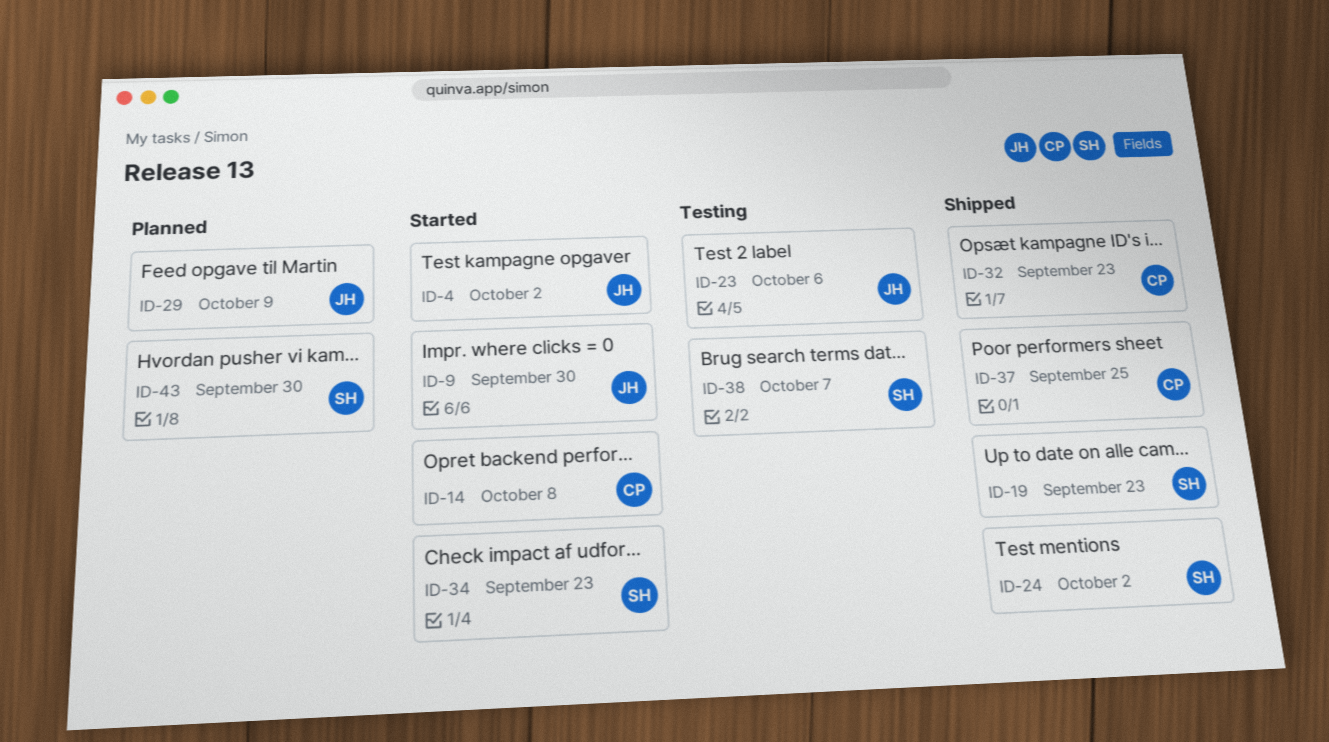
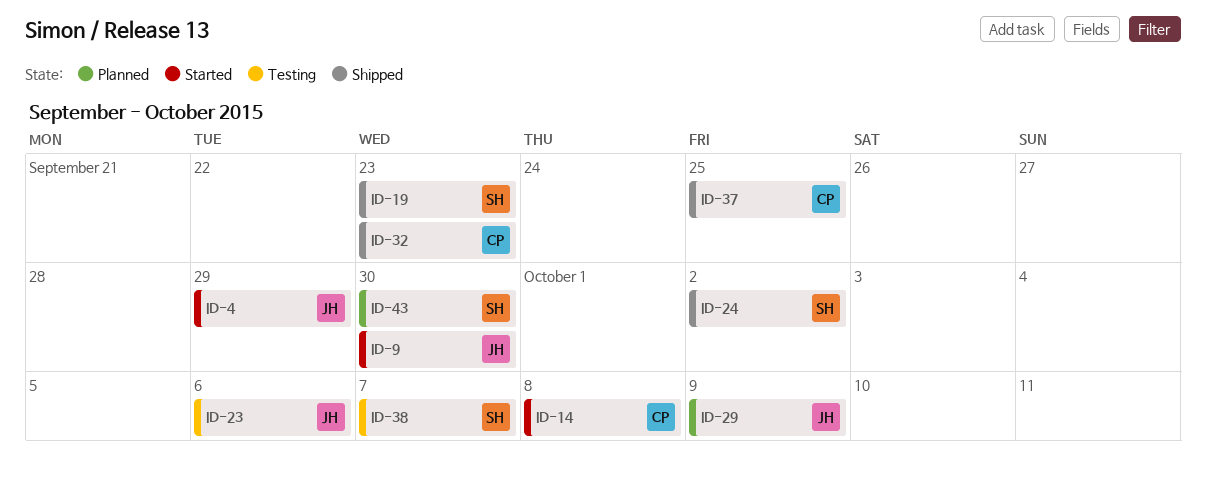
ID-4, due: Oct 2 -> Sep 29
ID-34: present -> none

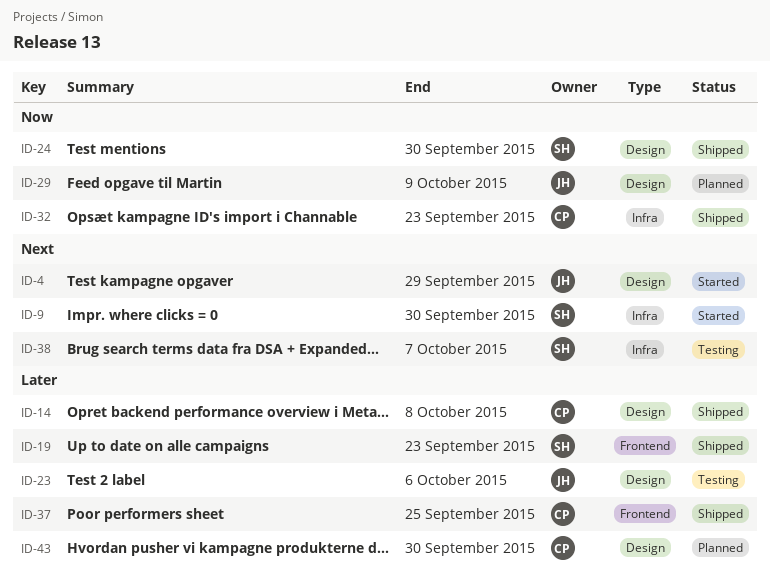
ID-9, owner: JH -> SH
ID-14, status: Started -> Shipped
ID-24, due: Oct 2 -> Sep 30
ID-43, owner: SH -> CP

